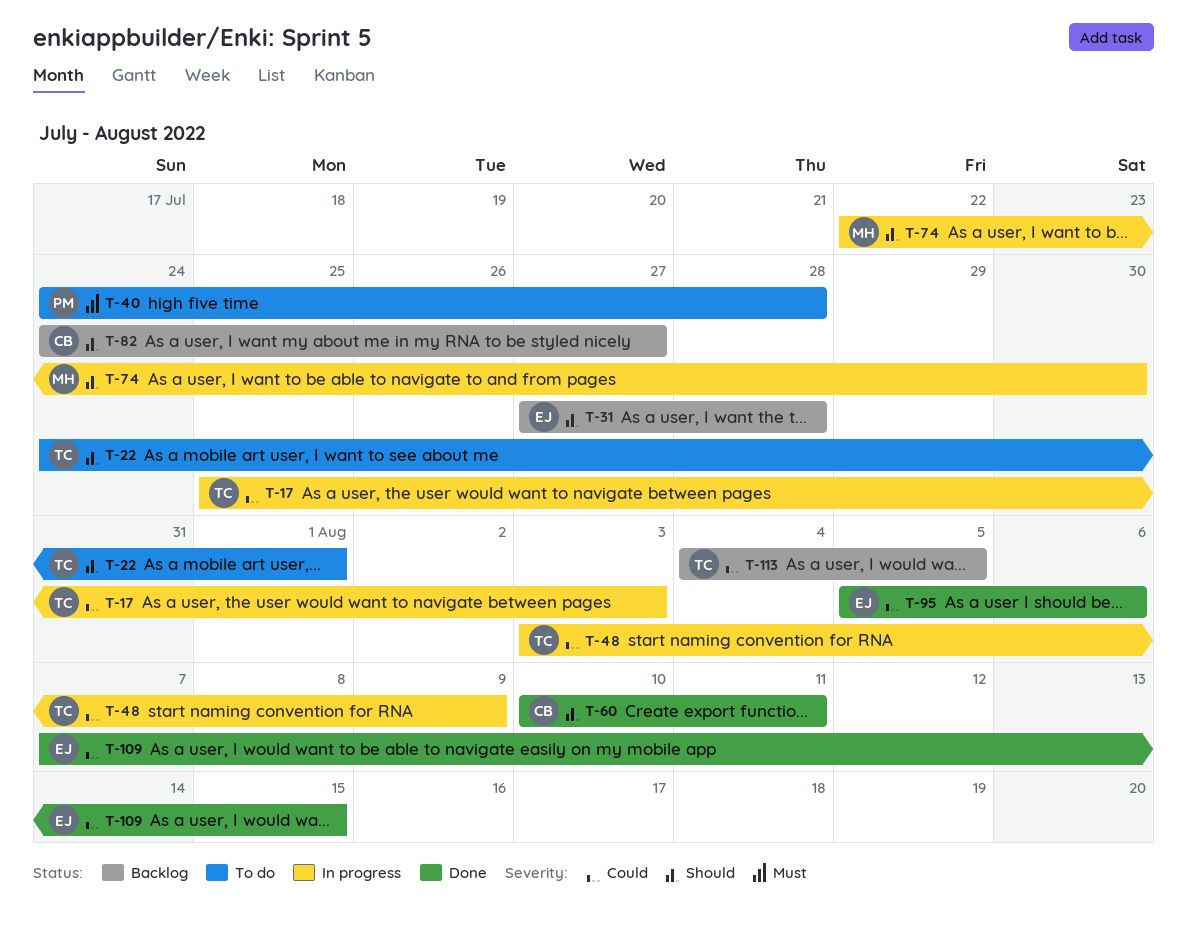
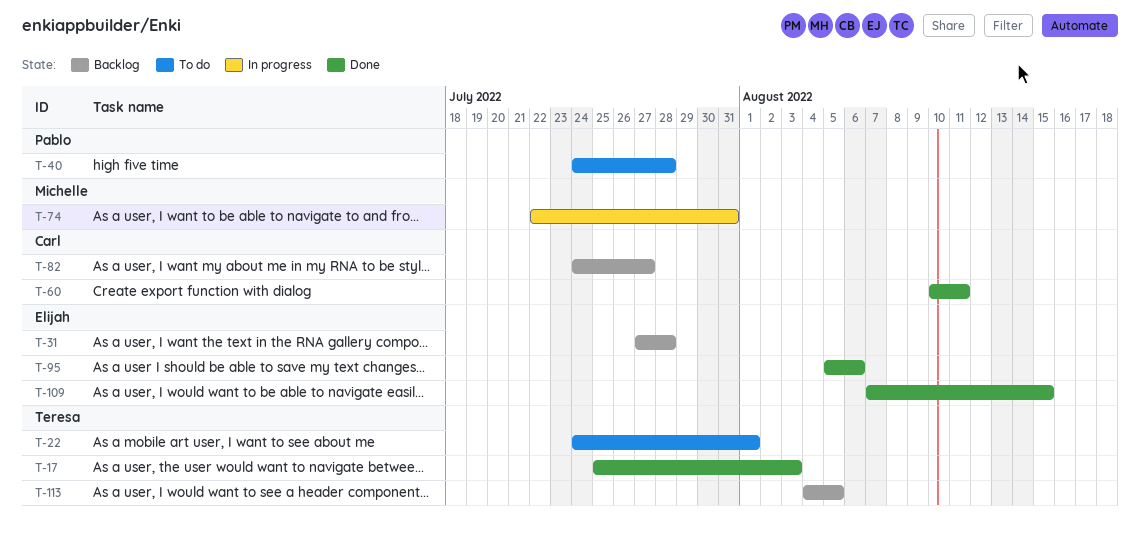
T-17, status: In progress -> Done
T-48: present -> none
T-74, due: Jul 30 -> Jul 31

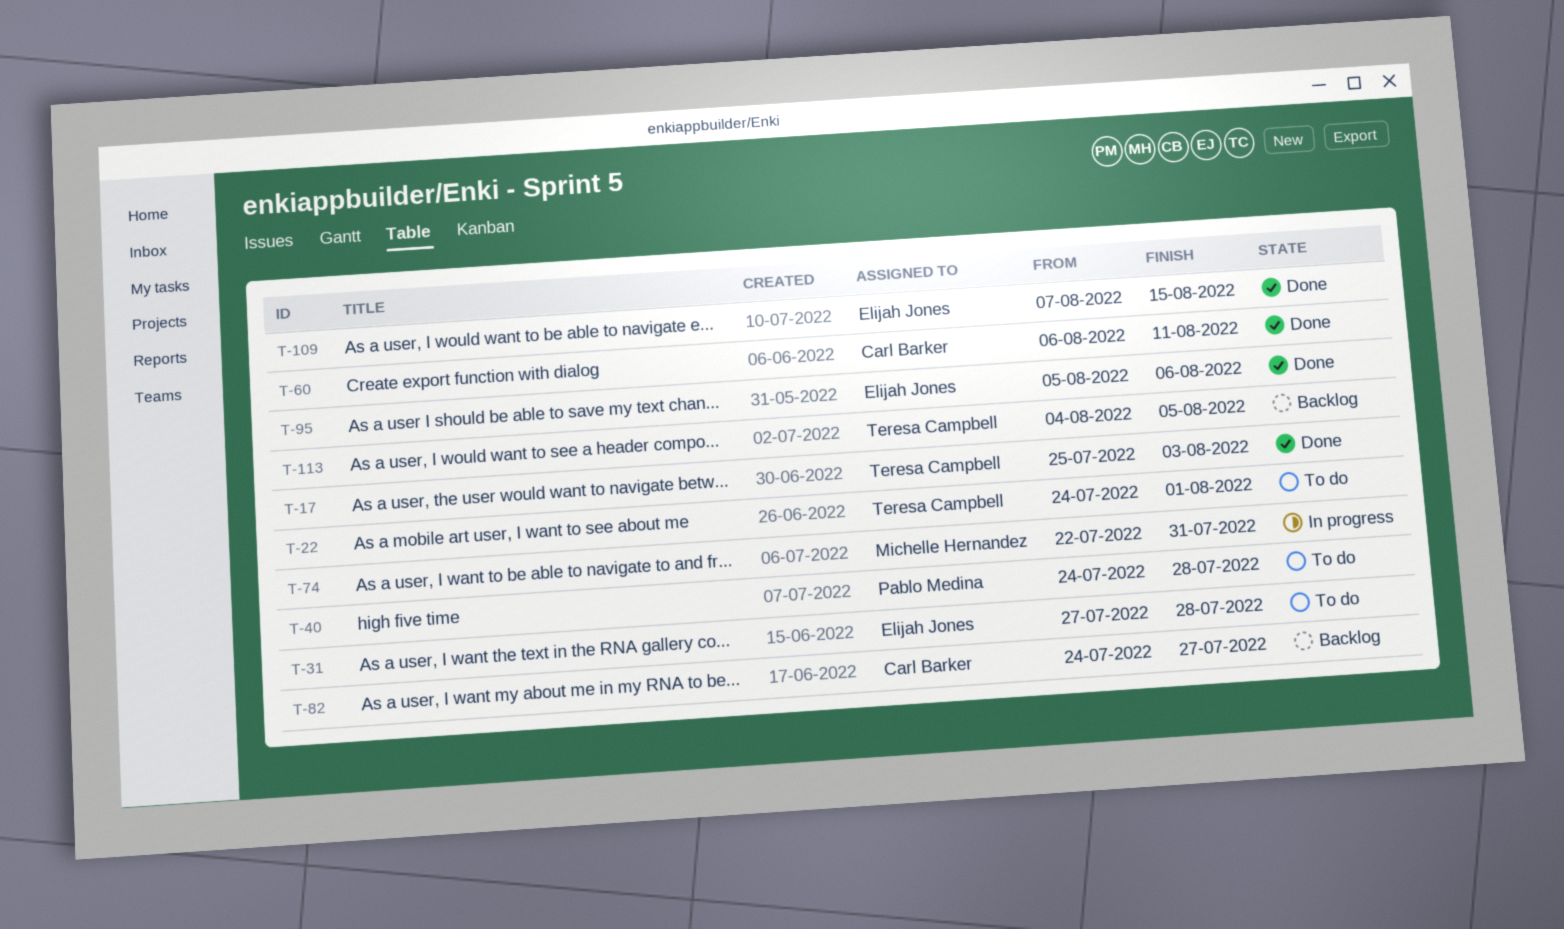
T-31, status: Backlog -> To do
T-60, start: Aug 10 -> Aug 6

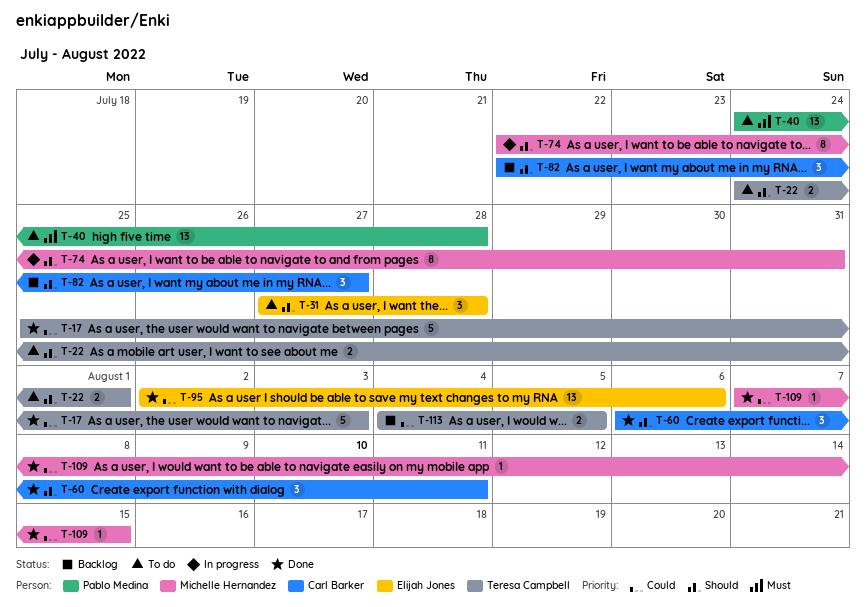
T-82, start: Jul 24 -> Jul 22
T-95, start: Aug 5 -> Aug 2
T-109, owner: Elijah Jones -> Michelle Hernandez

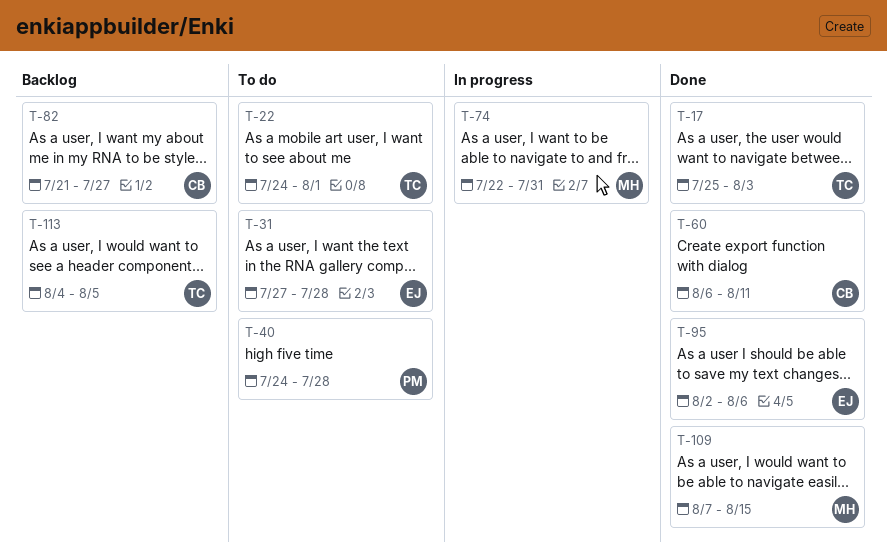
T-82, start: Jul 22 -> Jul 21

